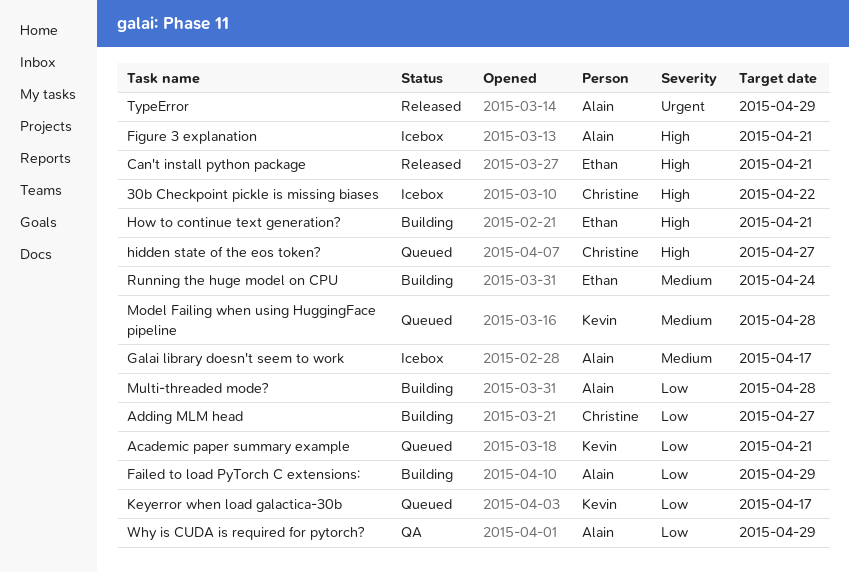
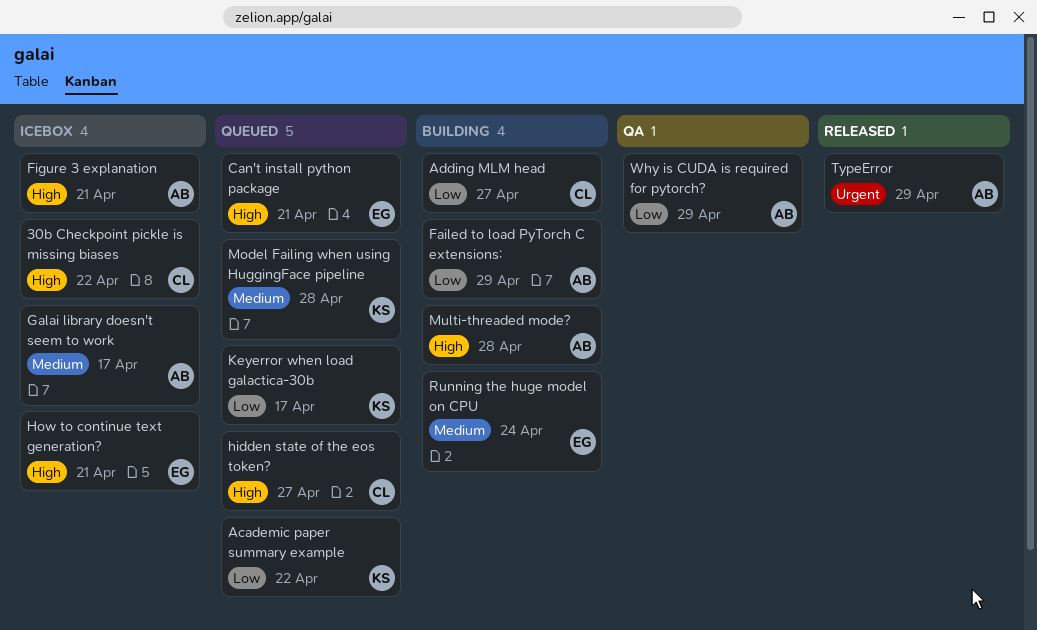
Academic paper summary example, due: Apr 21 -> Apr 22
Can't install python package, status: Released -> Queued
How to continue text generation?, status: Building -> Icebox
Multi-threaded mode?, priority: Low -> High

